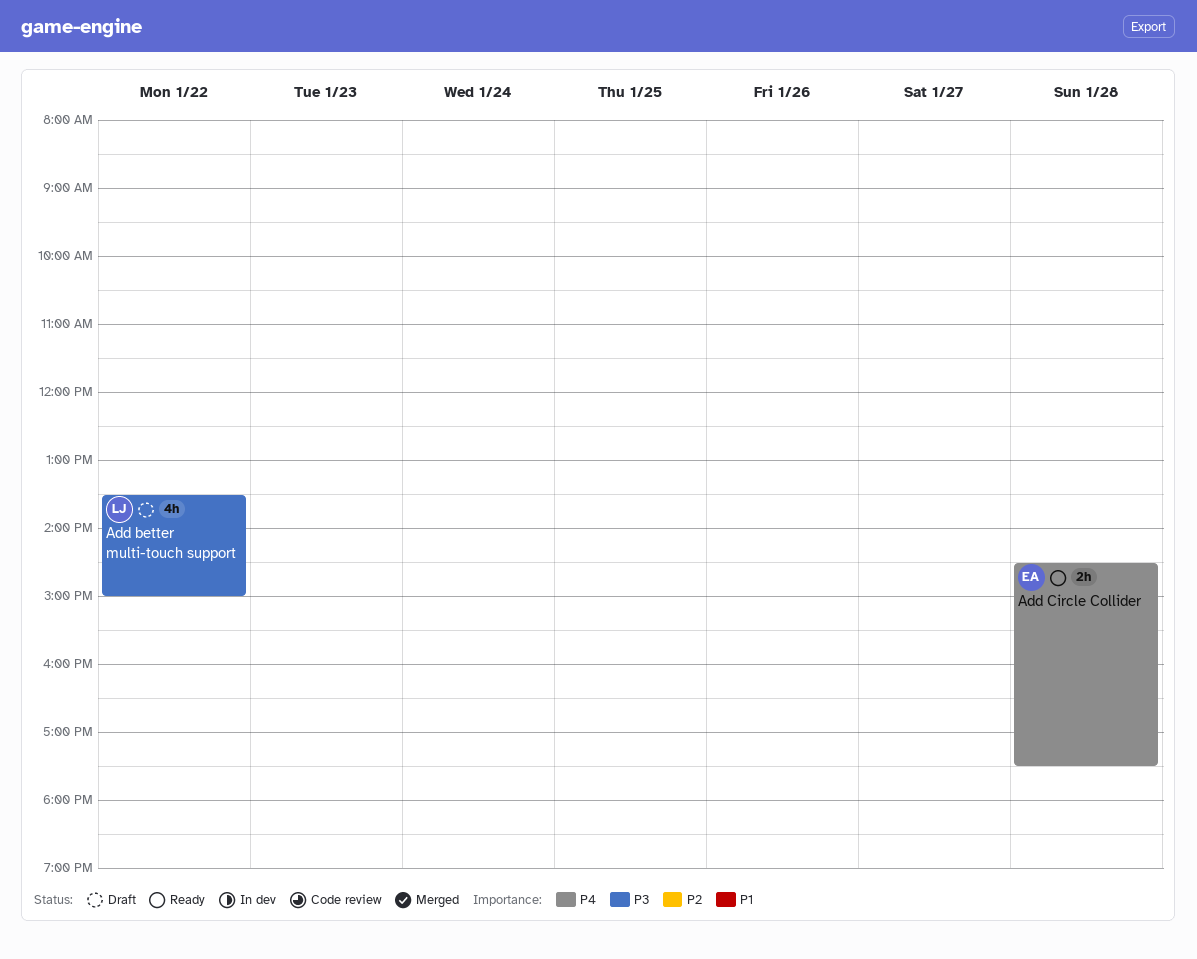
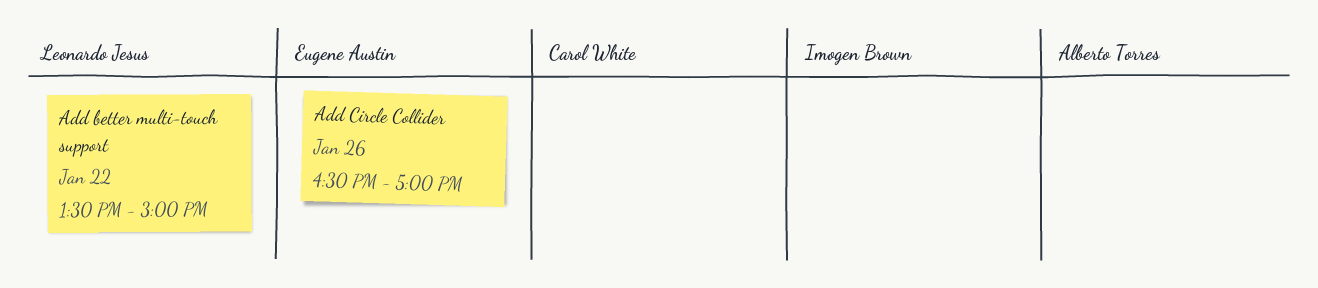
Add Circle Collider, day: Jan 28 -> Jan 26
Add Circle Collider, begins: 14:30 -> 16:30
Add Circle Collider, ends: 17:30 -> 17:00

